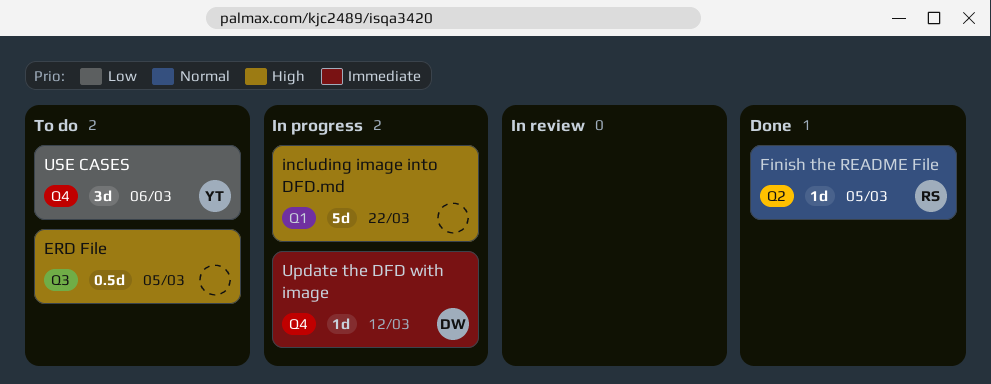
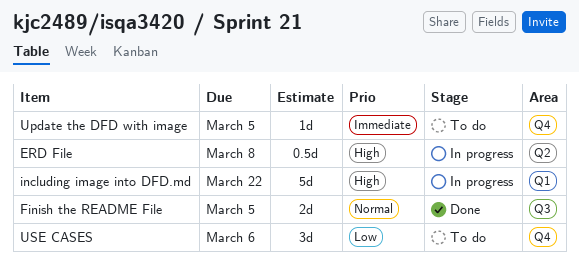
ERD File, status: To do -> In progress
ERD File, label: Q3 -> Q2
ERD File, due: Mar 5 -> Mar 8
Finish the README File, label: Q2 -> Q3
Finish the README File, estimate: 1d -> 2d
Update the DFD with image, status: In progress -> To do
Update the DFD with image, due: Mar 12 -> Mar 5

